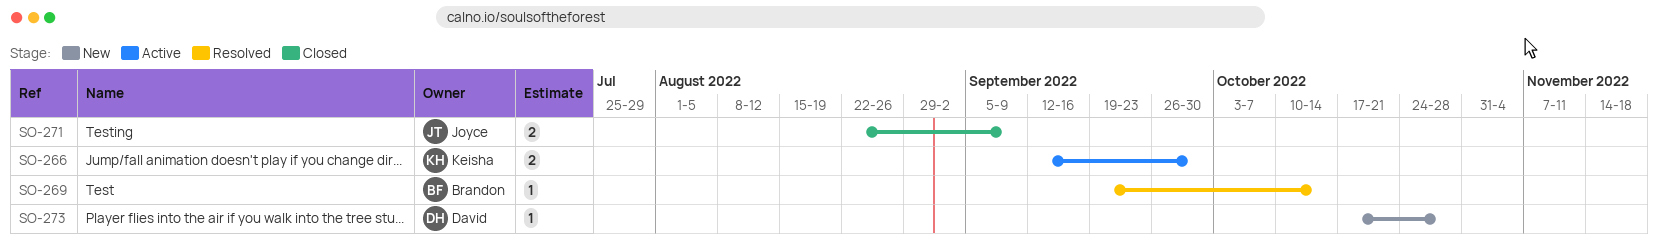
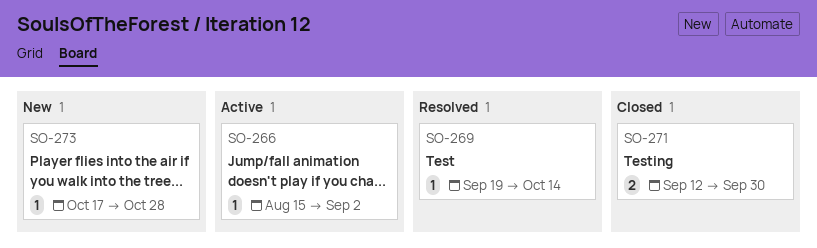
SO-266, estimate: 2 -> 1
SO-266, start: Sep 12 -> Aug 15
SO-266, due: Sep 30 -> Sep 2
SO-271, start: Aug 22 -> Sep 12
SO-271, due: Sep 9 -> Sep 30

